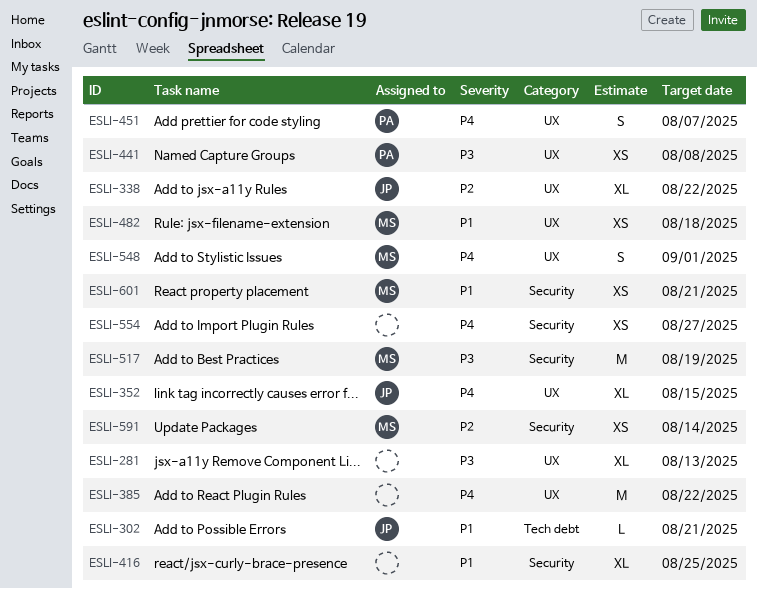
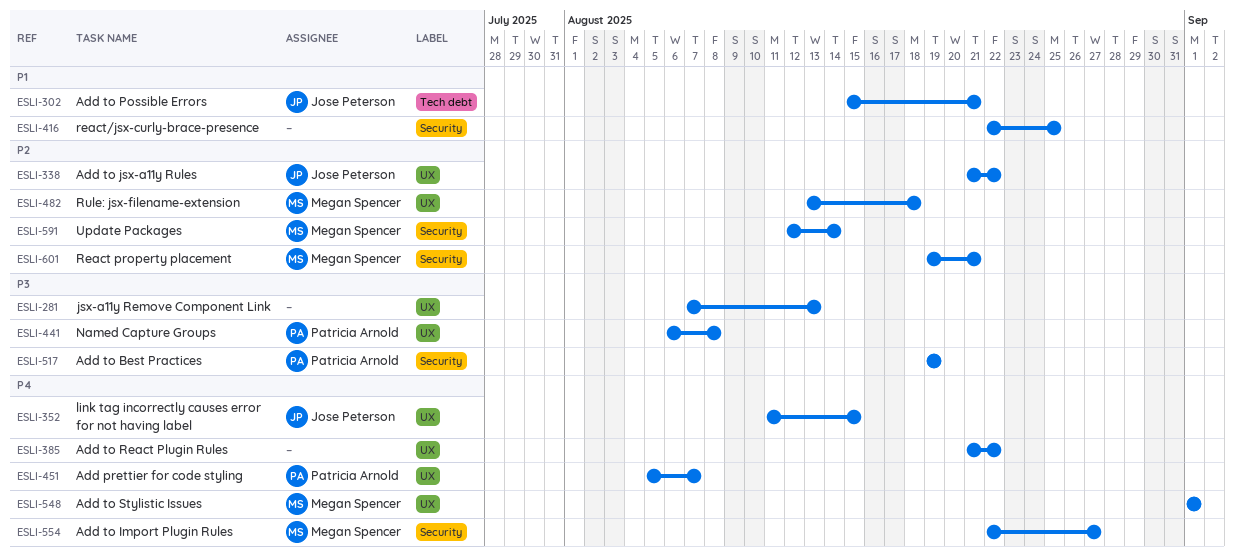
ESLI-482, priority: P1 -> P2
ESLI-517, owner: Megan Spencer -> Patricia Arnold
ESLI-554, owner: none -> Megan Spencer
ESLI-601, priority: P1 -> P2

